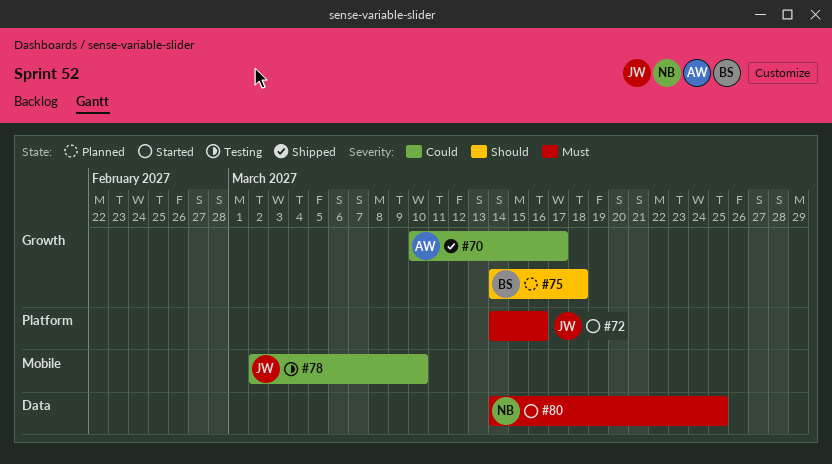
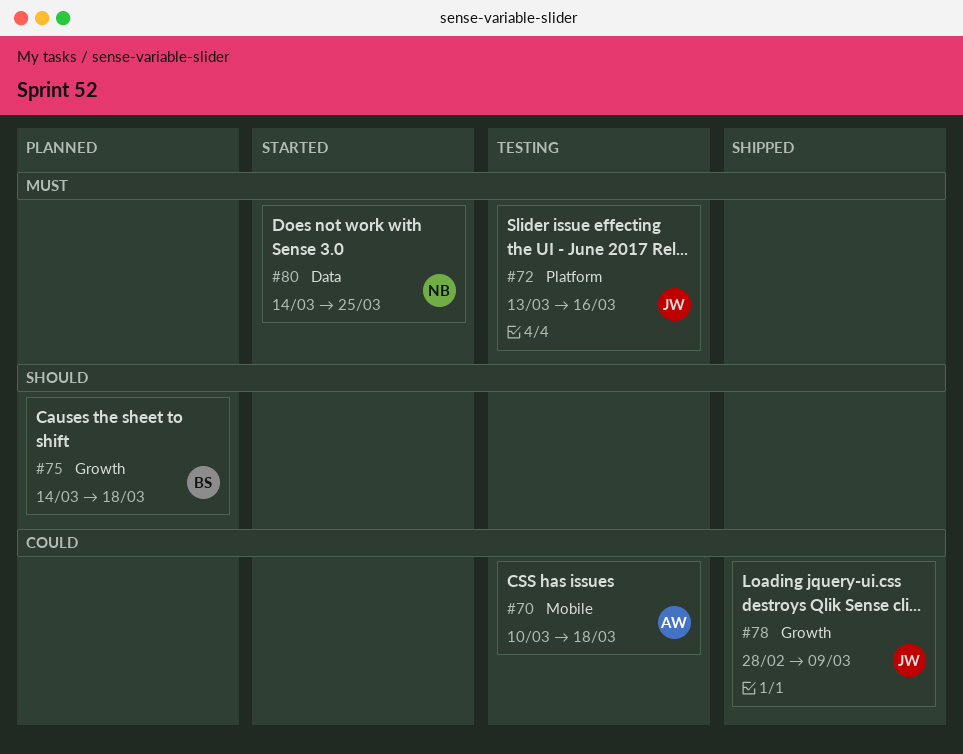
#70, status: Shipped -> Testing
#70, label: Growth -> Mobile
#70, due: Mar 17 -> Mar 18
#72, status: Started -> Testing
#72, start: Mar 14 -> Mar 13
#78, status: Testing -> Shipped
#78, label: Mobile -> Growth
#78, start: Mar 2 -> Feb 28
#78, due: Mar 10 -> Mar 9

